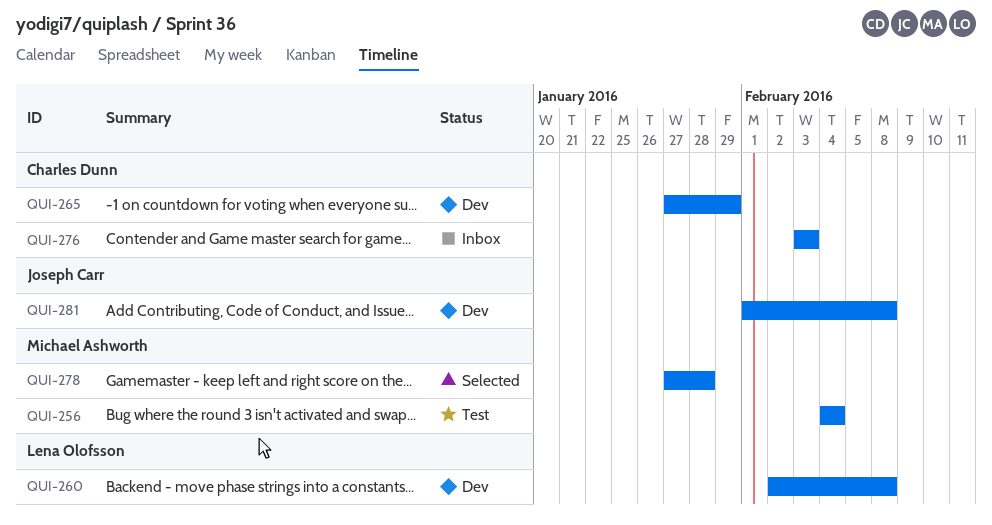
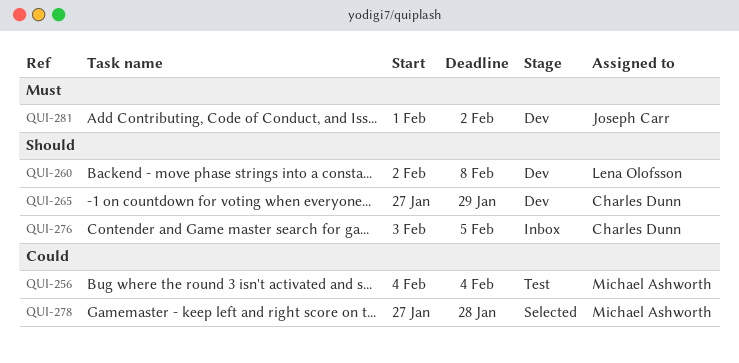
QUI-276, due: Feb 3 -> Feb 5
QUI-281, due: Feb 8 -> Feb 2

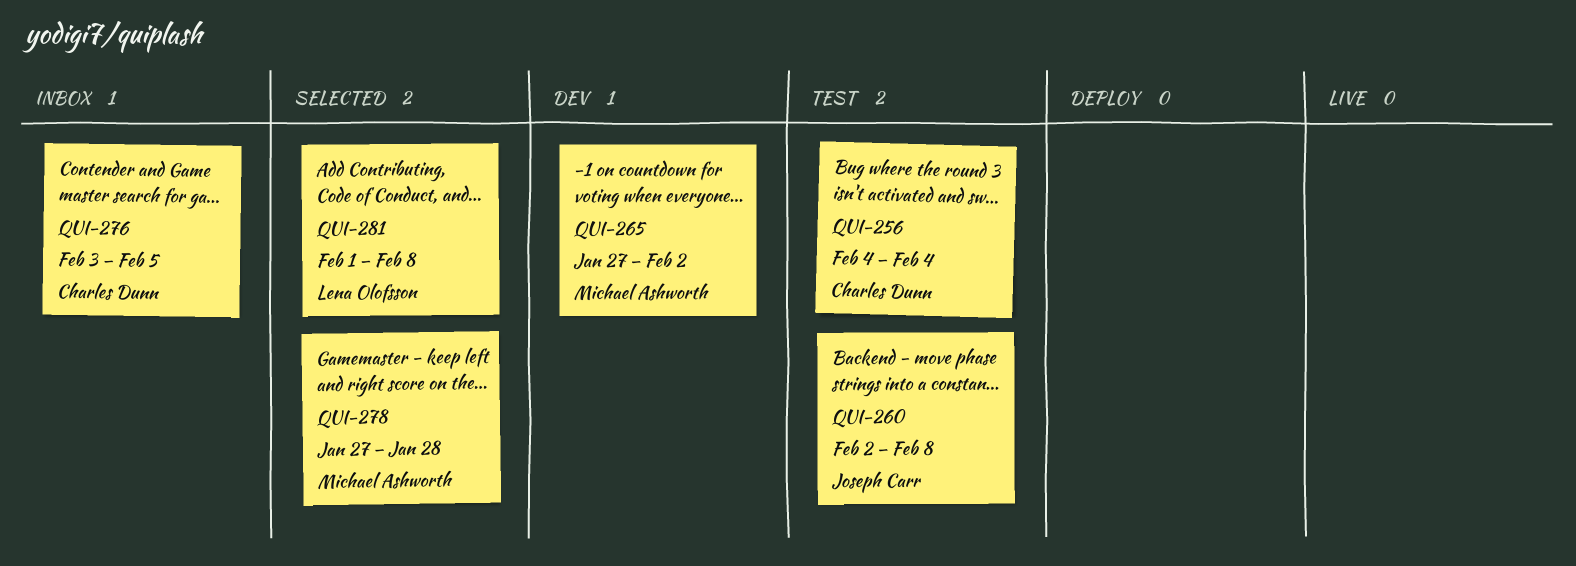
QUI-256, owner: Michael Ashworth -> Charles Dunn
QUI-260, status: Dev -> Test
QUI-260, owner: Lena Olofsson -> Joseph Carr
QUI-265, owner: Charles Dunn -> Michael Ashworth
QUI-265, due: Jan 29 -> Feb 2
QUI-281, status: Dev -> Selected
QUI-281, owner: Joseph Carr -> Lena Olofsson
QUI-281, due: Feb 2 -> Feb 8

